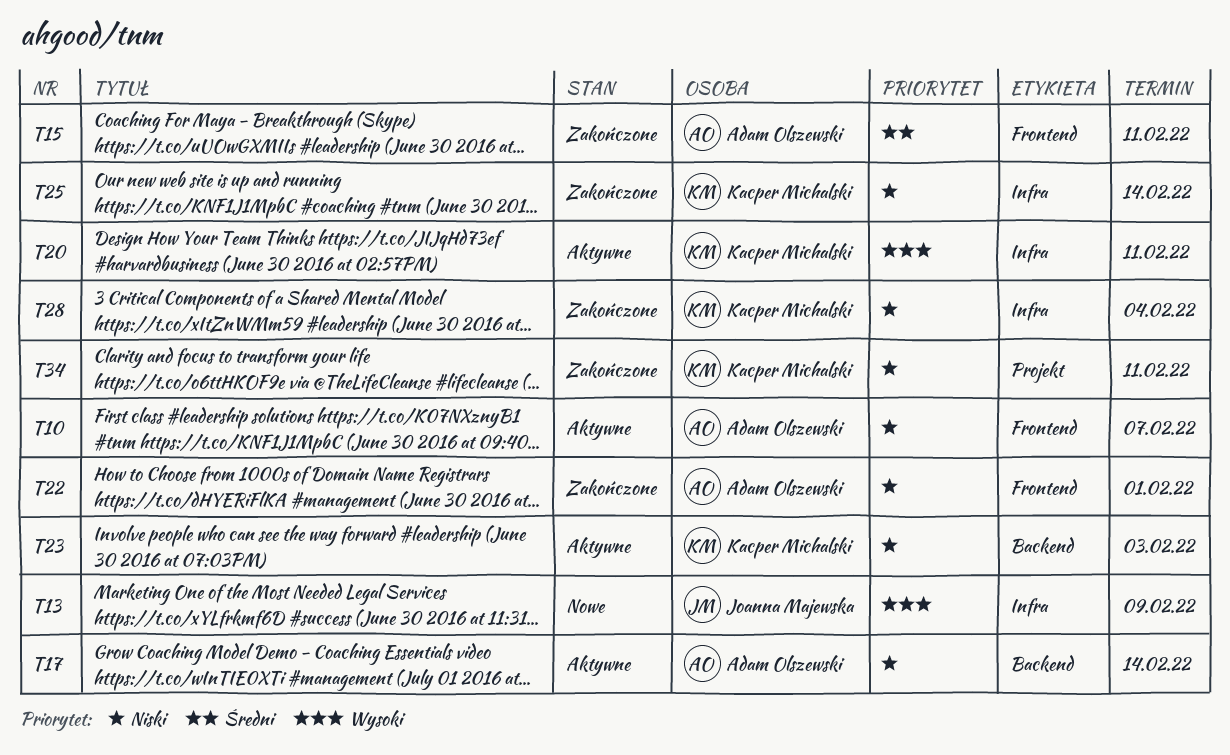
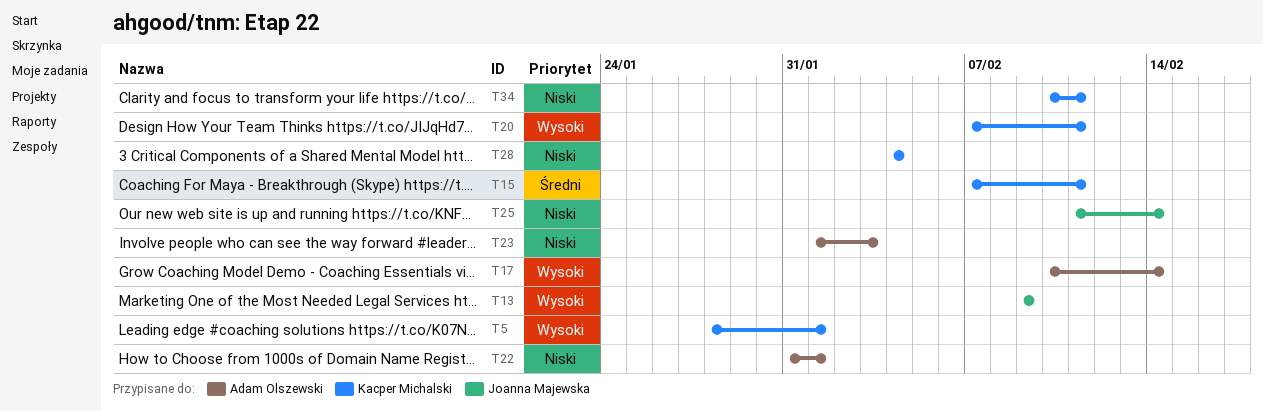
T5: none -> present
T10: present -> none
T15, owner: Adam Olszewski -> Kacper Michalski
T17, priority: Niski -> Wysoki
T23, owner: Kacper Michalski -> Adam Olszewski
T25, owner: Kacper Michalski -> Joanna Majewska

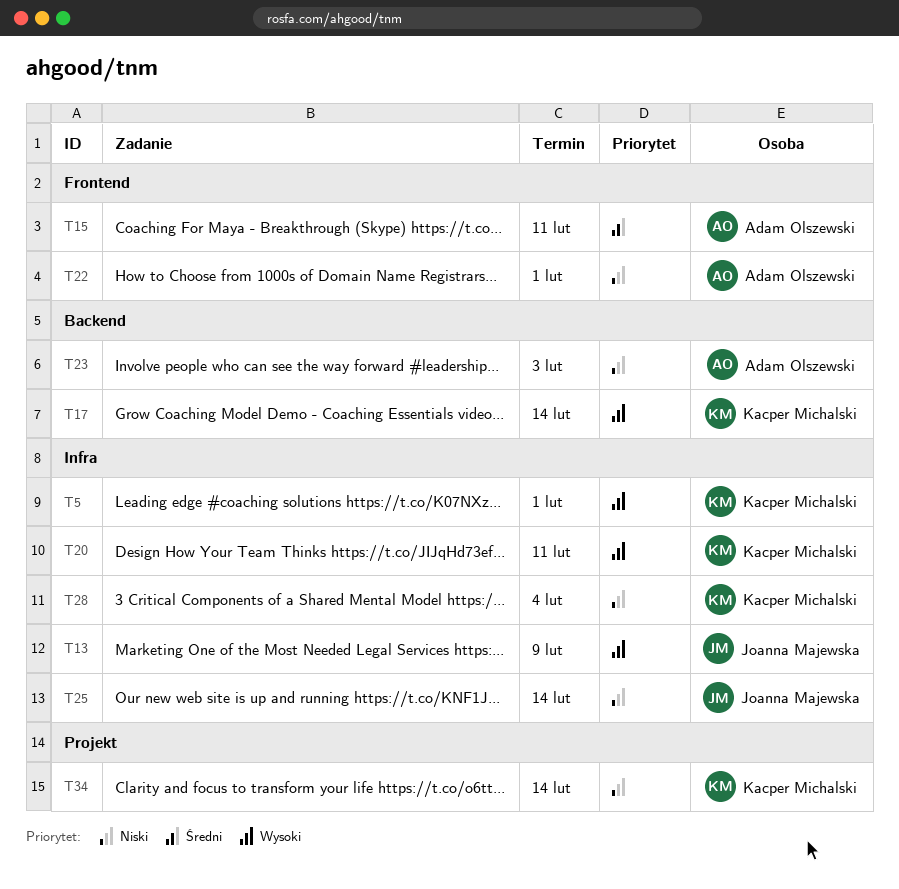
T15, owner: Kacper Michalski -> Adam Olszewski
T17, owner: Adam Olszewski -> Kacper Michalski
T34, due: Feb 11 -> Feb 14

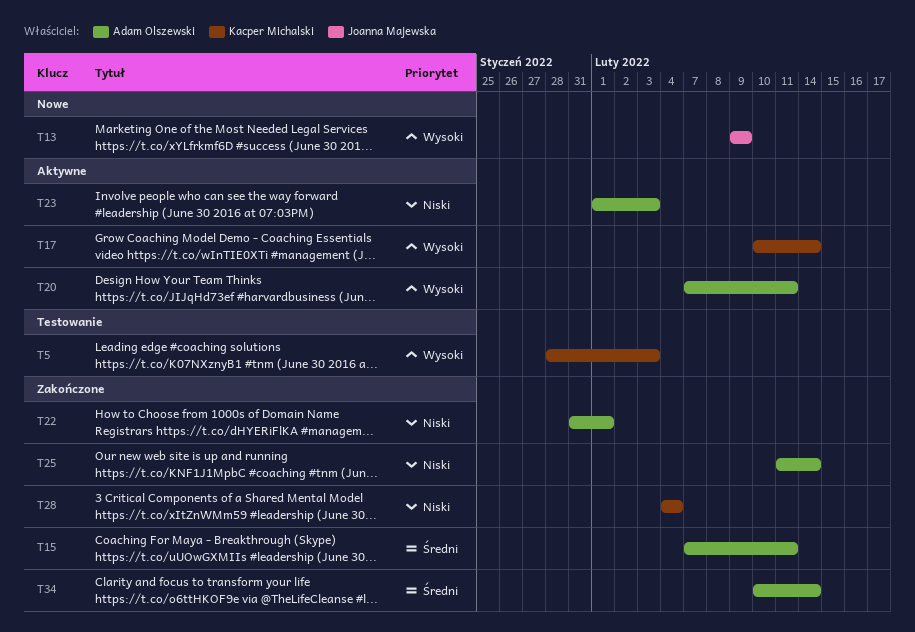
T5, due: Feb 1 -> Feb 3
T20, owner: Kacper Michalski -> Adam Olszewski
T25, owner: Joanna Majewska -> Adam Olszewski
T34, owner: Kacper Michalski -> Adam Olszewski
T34, priority: Niski -> Średni

